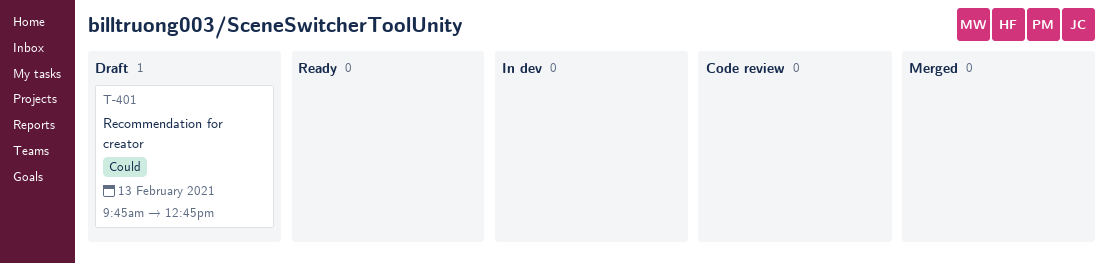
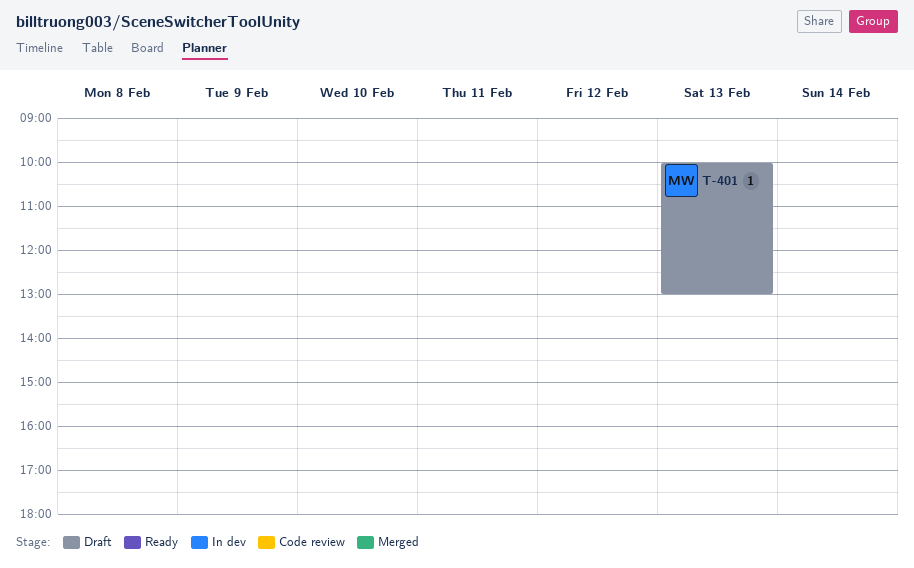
T-401, begins: 09:45 -> 10:00
T-401, ends: 12:45 -> 13:00

